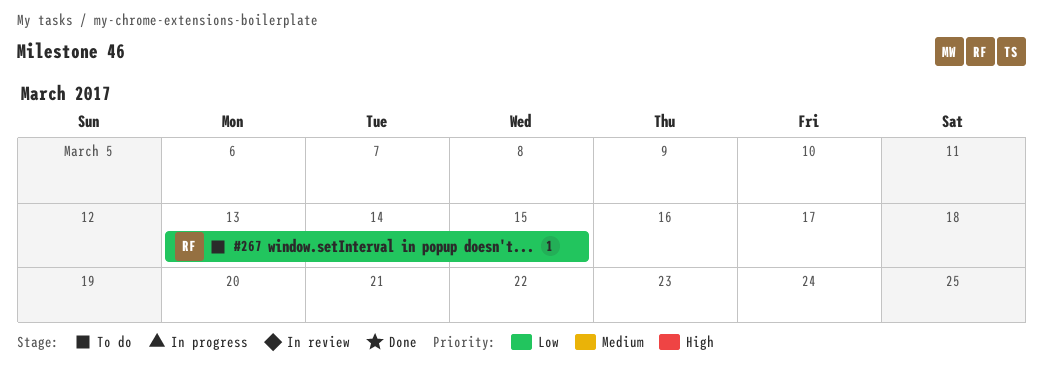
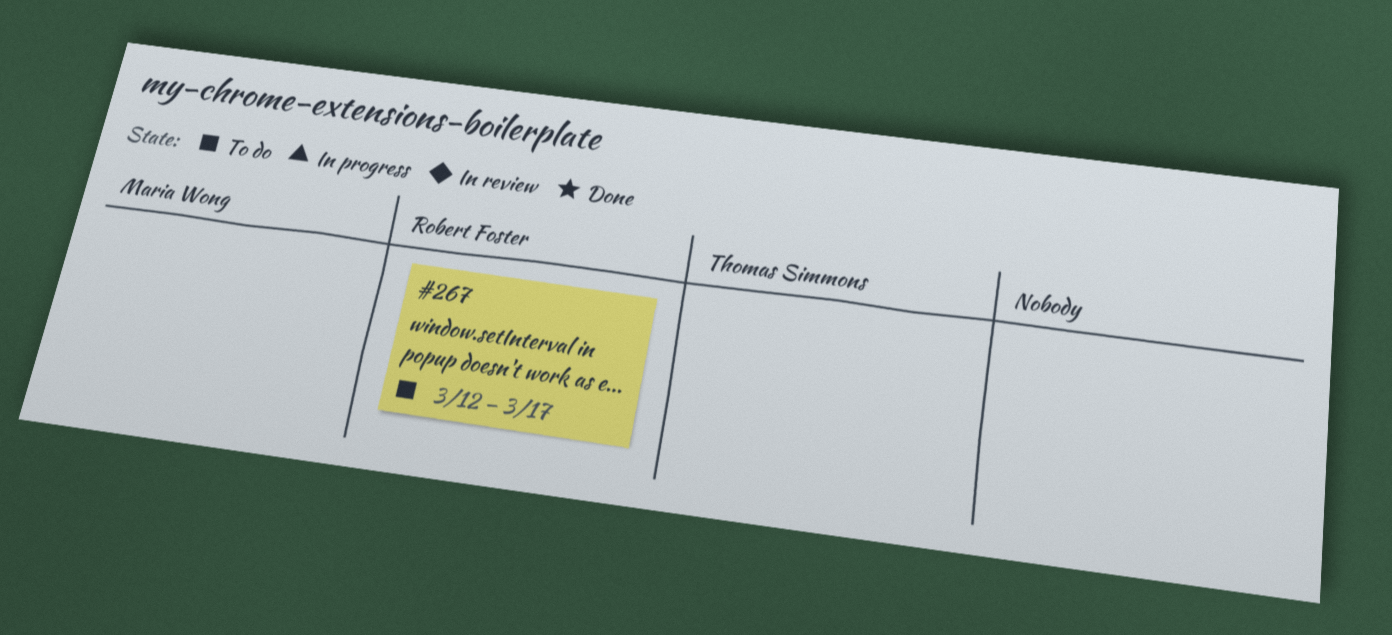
#267, start: Mar 13 -> Mar 12
#267, due: Mar 15 -> Mar 17

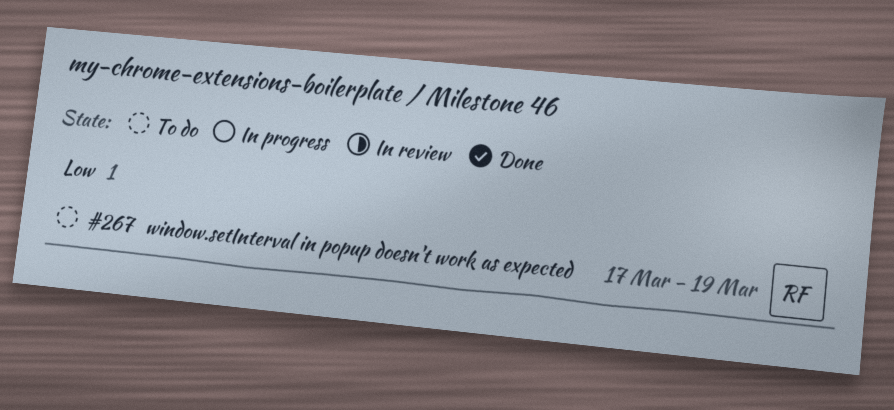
#267, start: Mar 12 -> Mar 17
#267, due: Mar 17 -> Mar 19

